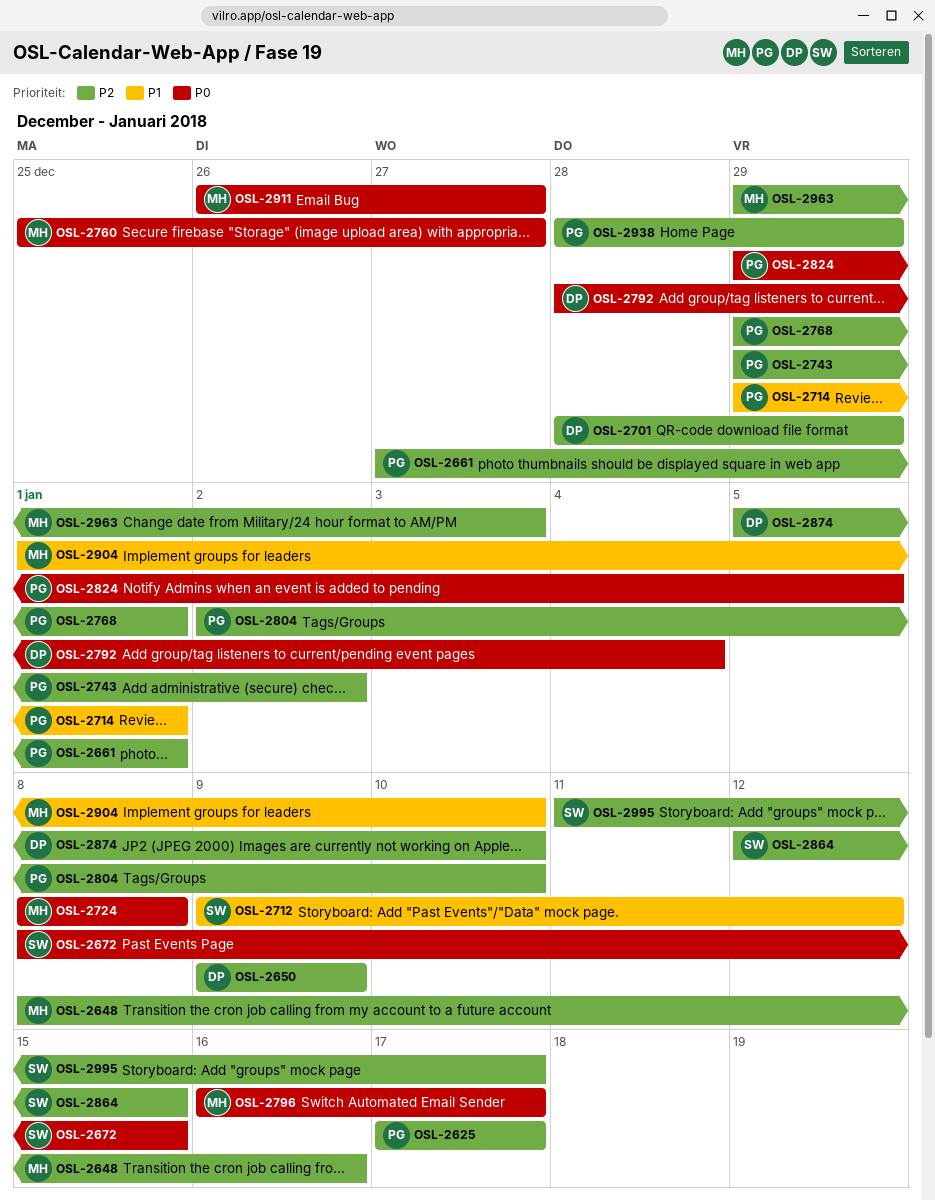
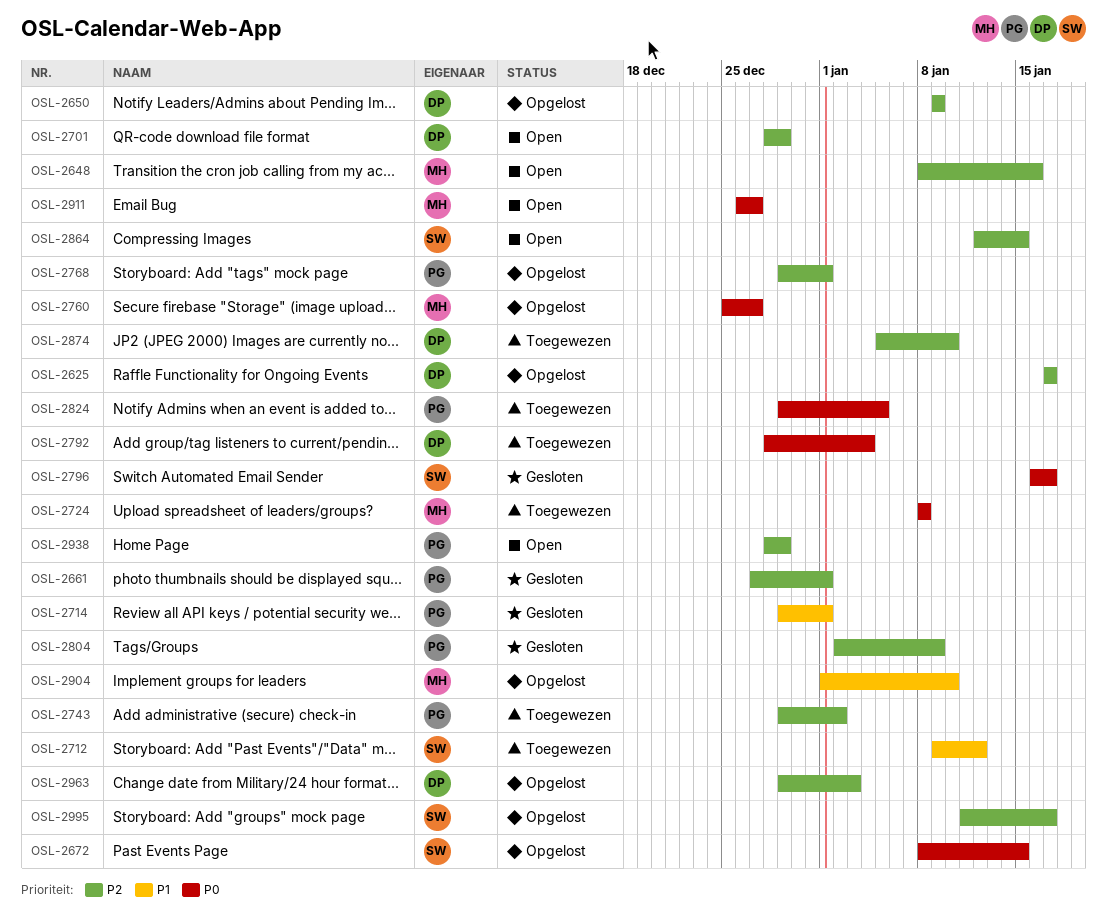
OSL-2625, owner: PG -> DP
OSL-2796, owner: MH -> SW
OSL-2804, due: Jan 10 -> Jan 9
OSL-2963, owner: MH -> DP

